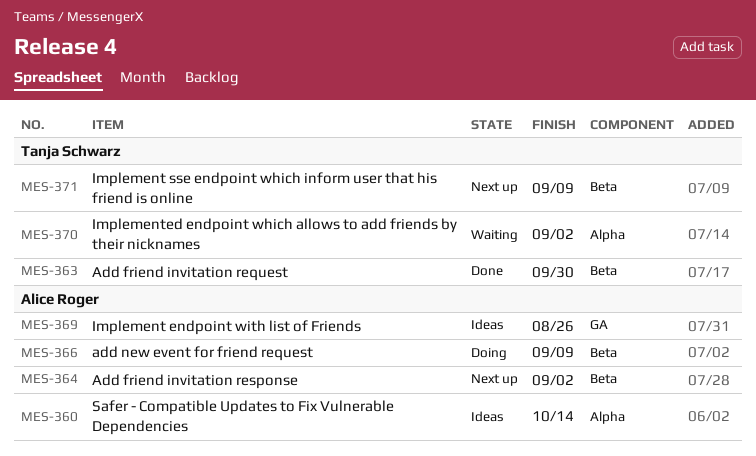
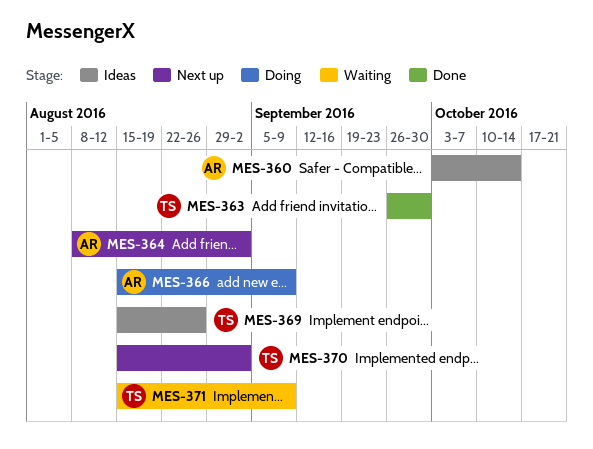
MES-369, owner: Alice Roger -> Tanja Schwarz
MES-370, status: Waiting -> Next up
MES-371, status: Next up -> Waiting

